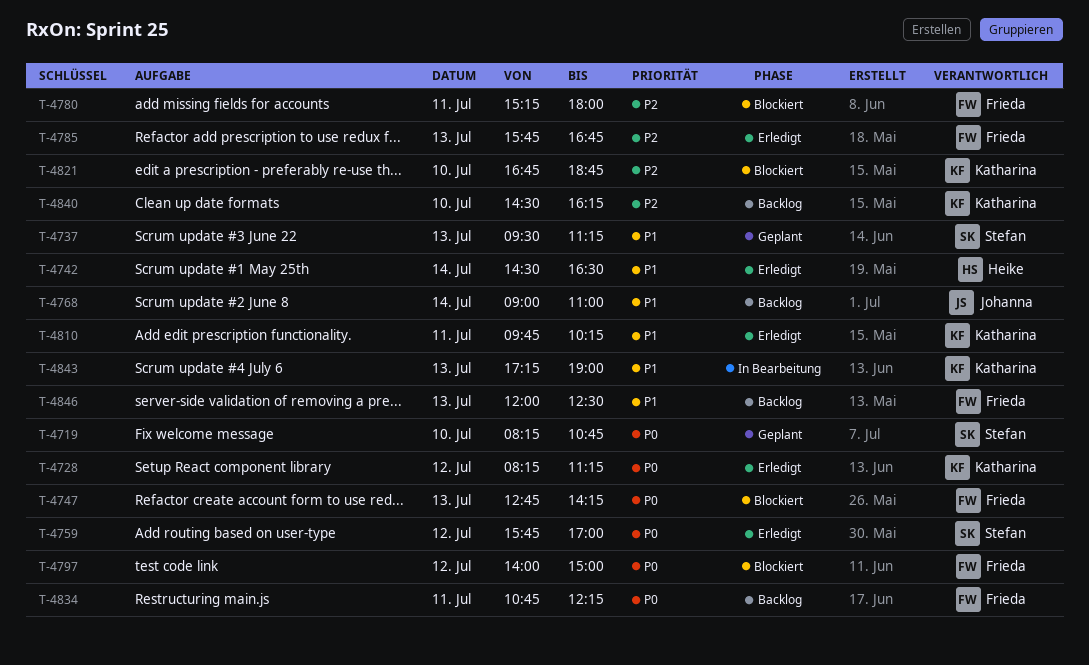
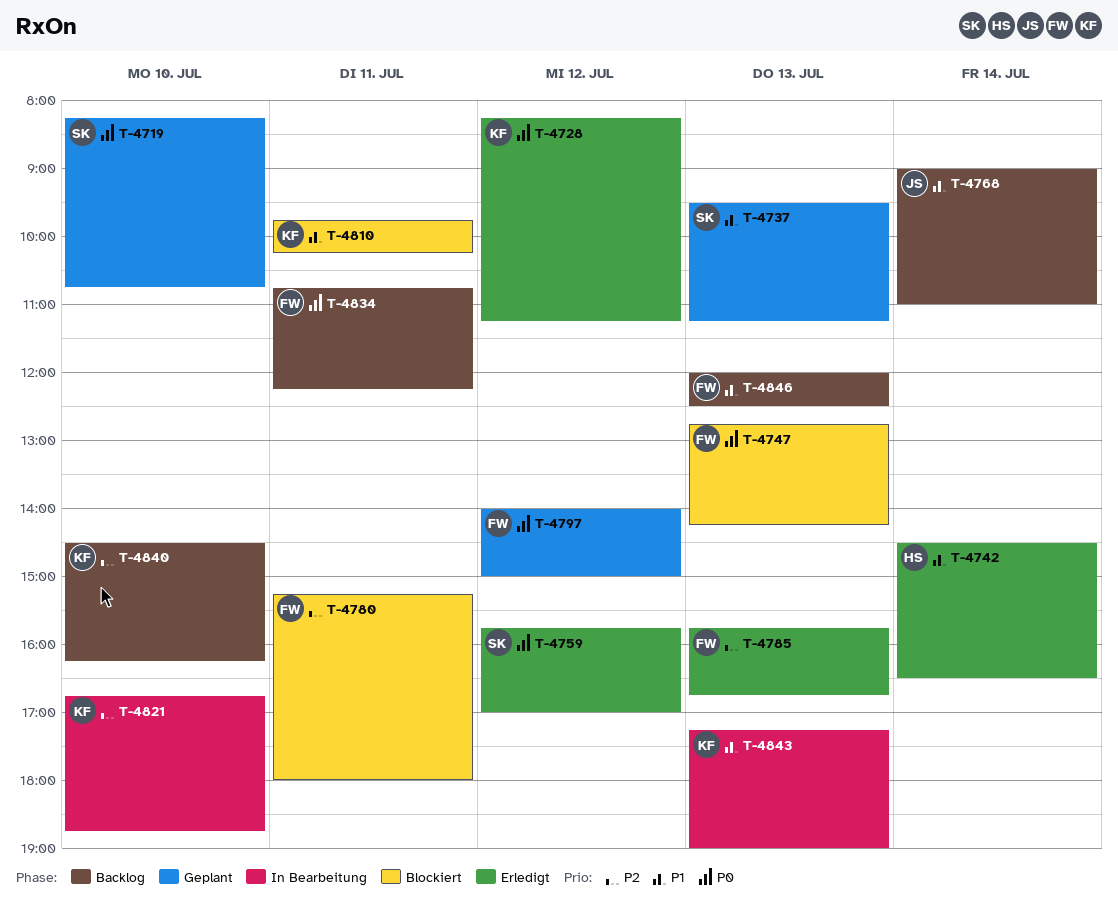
T-4797, status: Blockiert -> Geplant
T-4810, status: Erledigt -> Blockiert
T-4821, status: Blockiert -> In Bearbeitung

